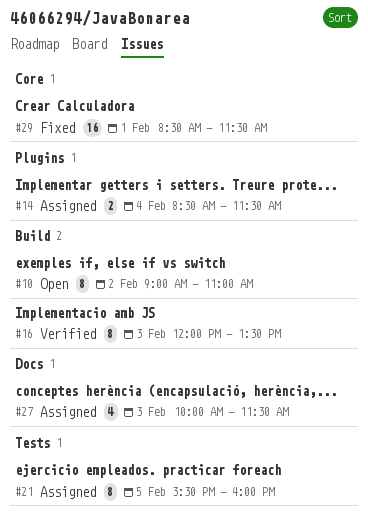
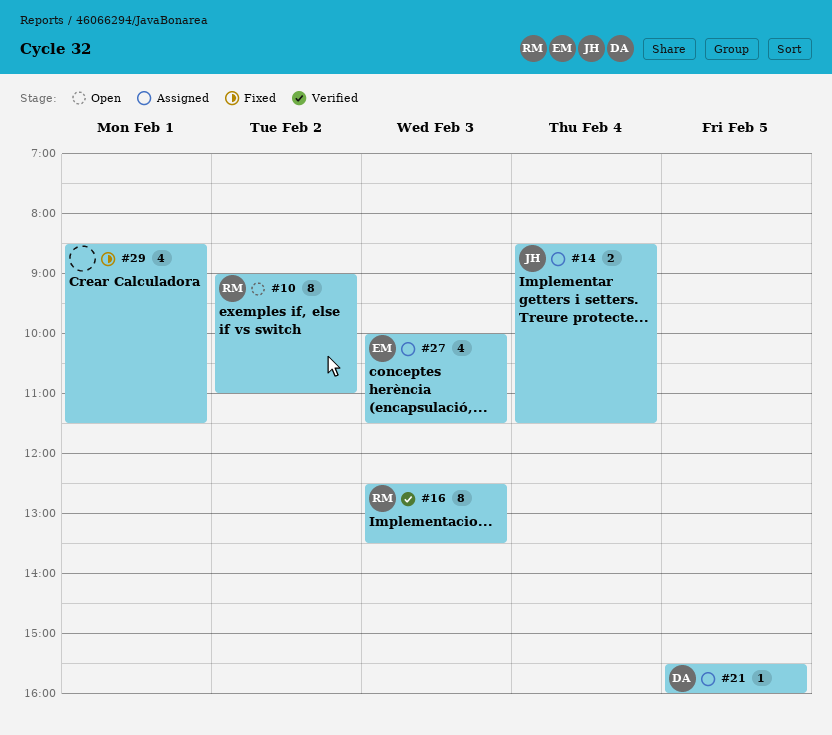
#16, begins: 12:00 -> 12:30
#21, estimate: 8 -> 1
#29, estimate: 16 -> 4

